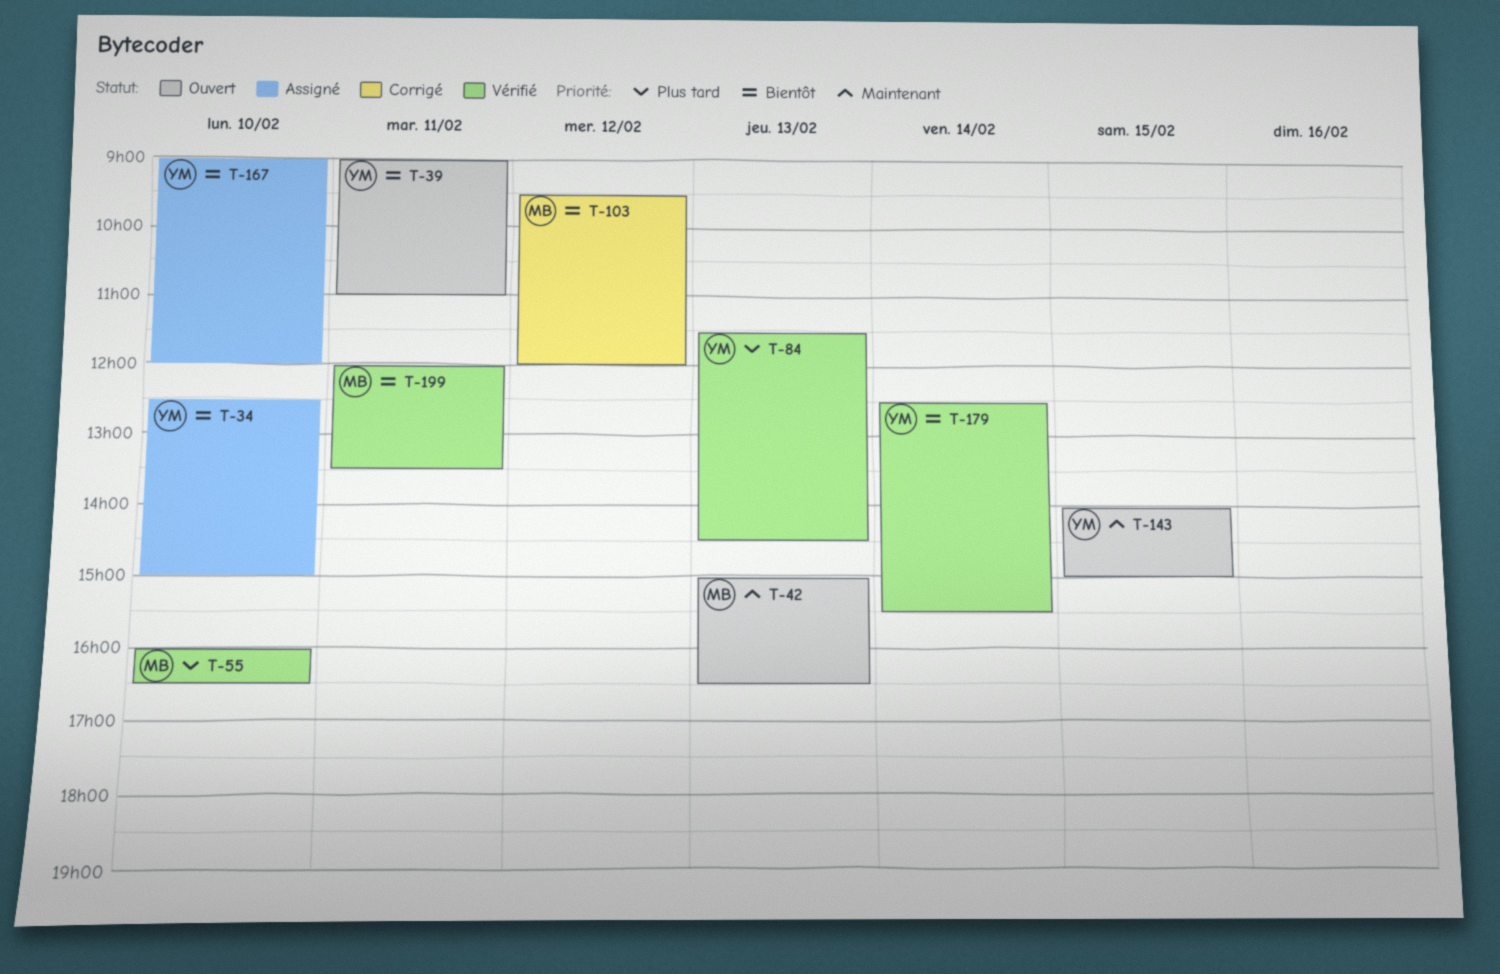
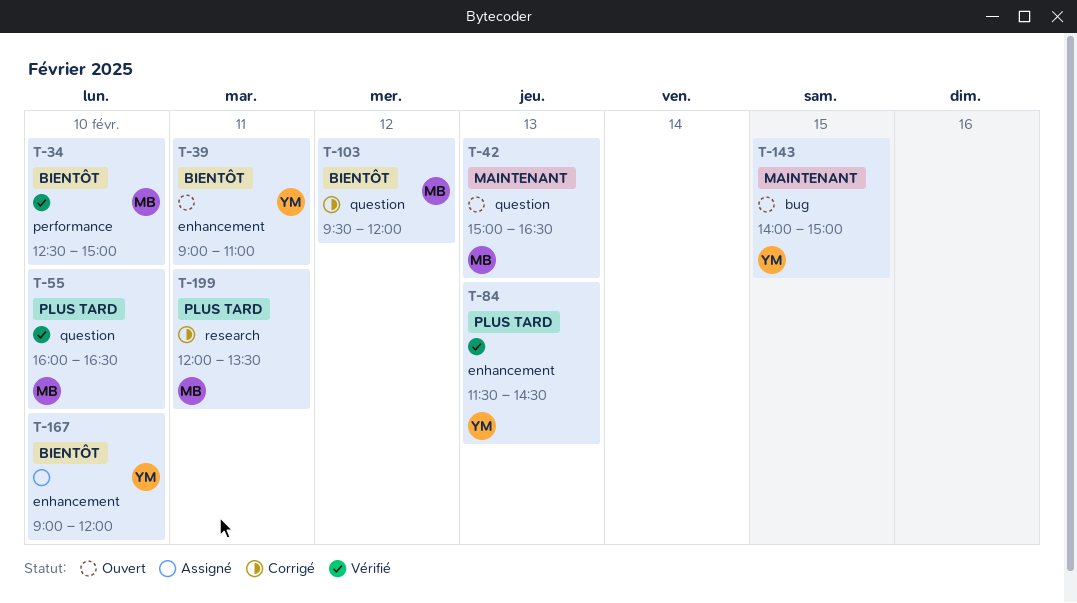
T-34, status: Assigné -> Vérifié
T-34, owner: YM -> MB
T-179: present -> none
T-199, status: Vérifié -> Corrigé
T-199, priority: Bientôt -> Plus tard

